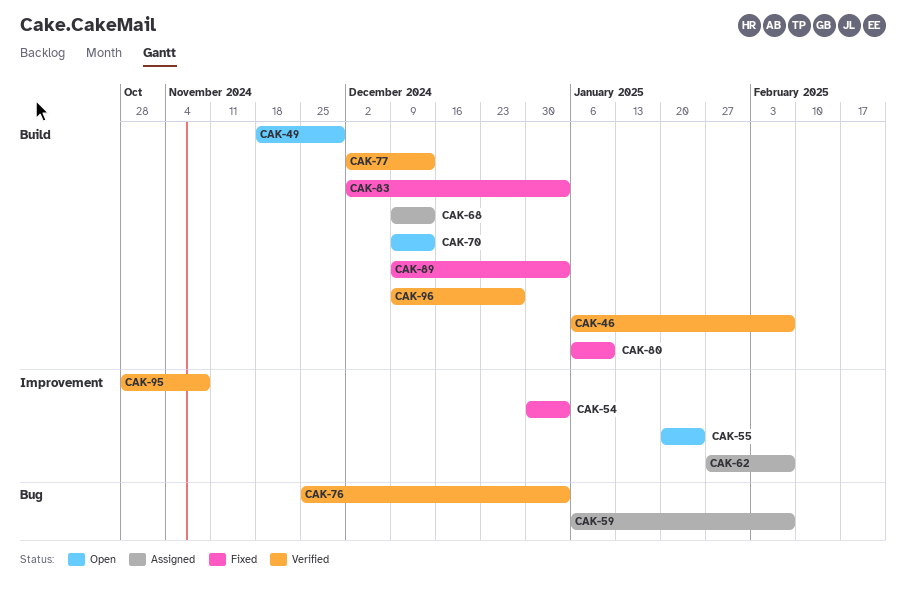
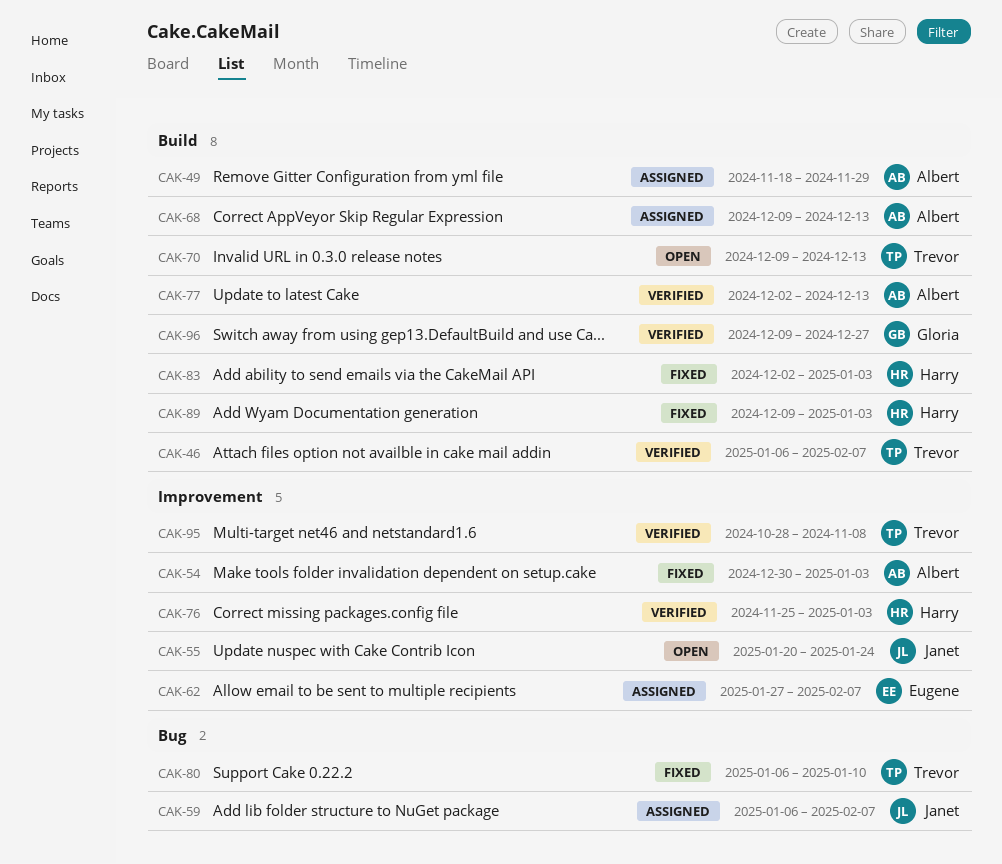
CAK-49, status: Open -> Assigned
CAK-76, label: Bug -> Improvement
CAK-80, label: Build -> Bug

